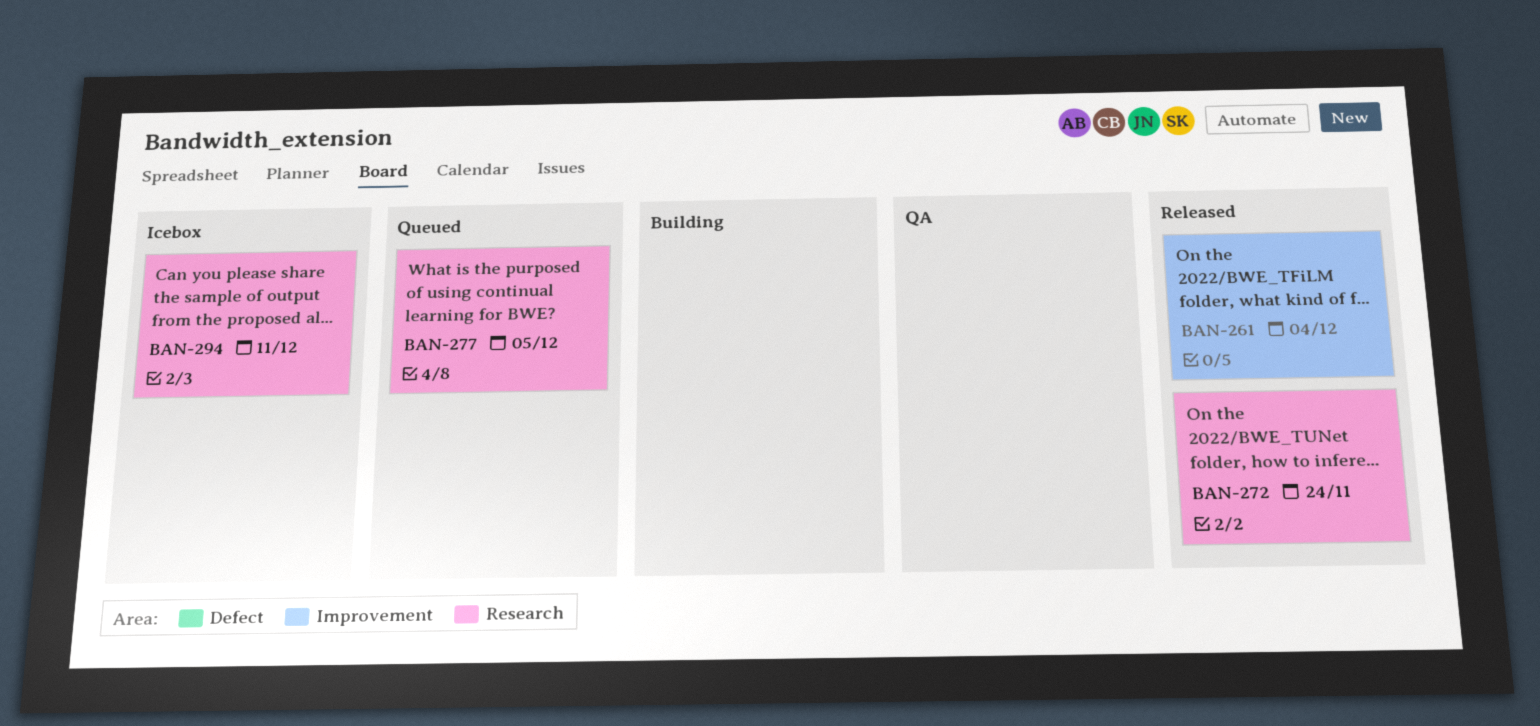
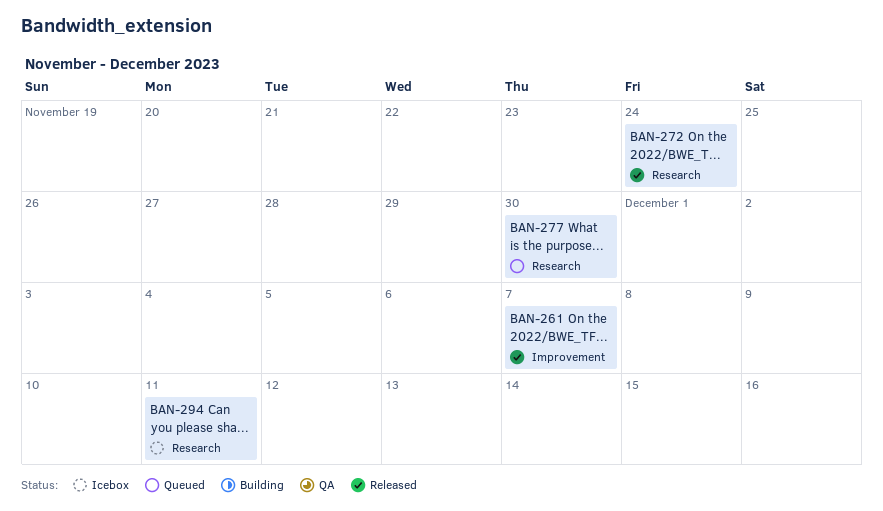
BAN-261, due: Dec 4 -> Dec 7
BAN-277, due: Dec 5 -> Nov 30

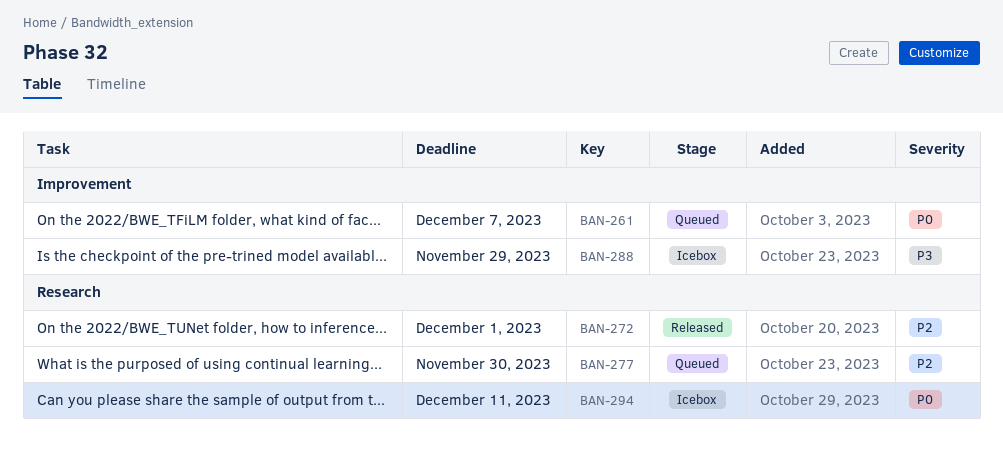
BAN-261, status: Released -> Queued
BAN-272, due: Nov 24 -> Dec 1
BAN-288: none -> present

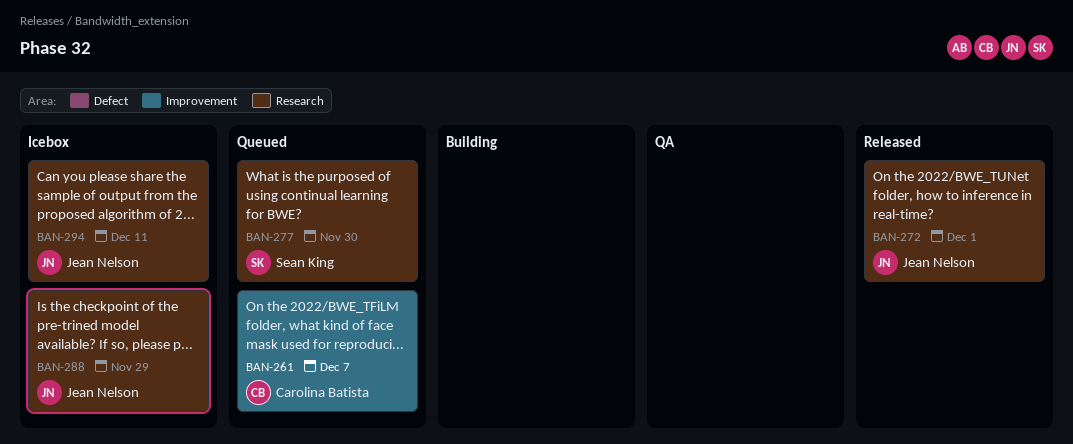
BAN-288, label: Improvement -> Research

